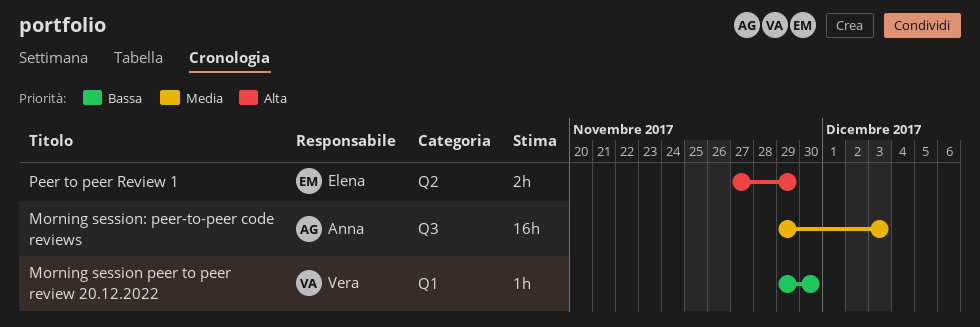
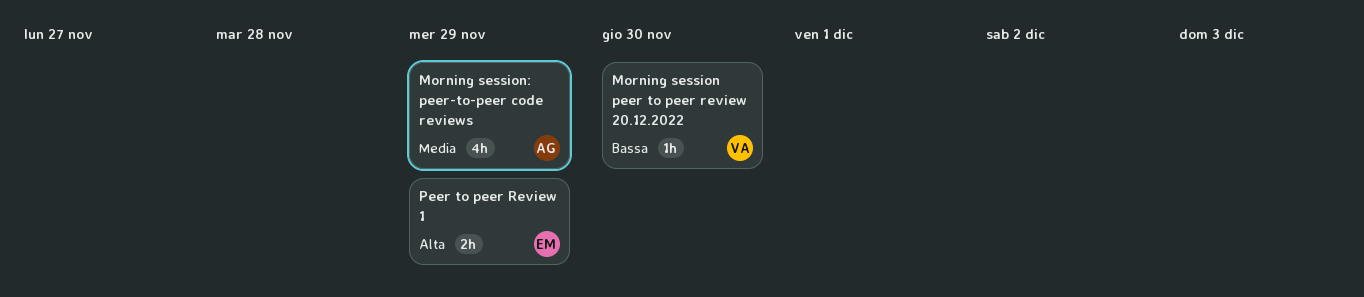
Morning session: peer-to-peer code reviews, estimate: 16h -> 4h
Morning session: peer-to-peer code reviews, due: Dec 3 -> Nov 29

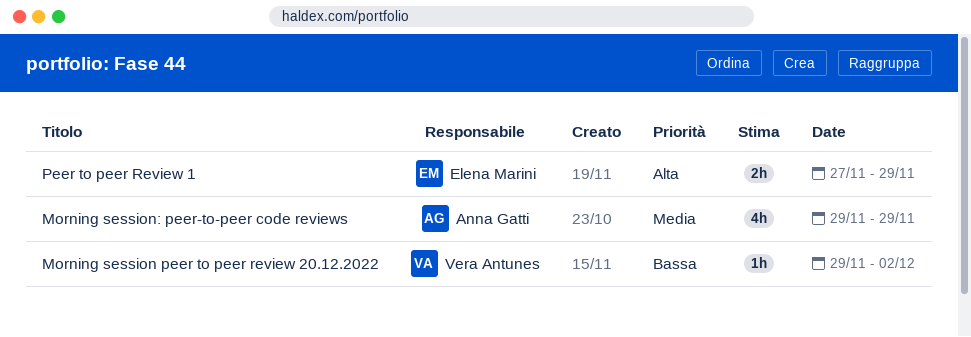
Morning session peer to peer review 20.12.2022, due: Nov 30 -> Dec 2

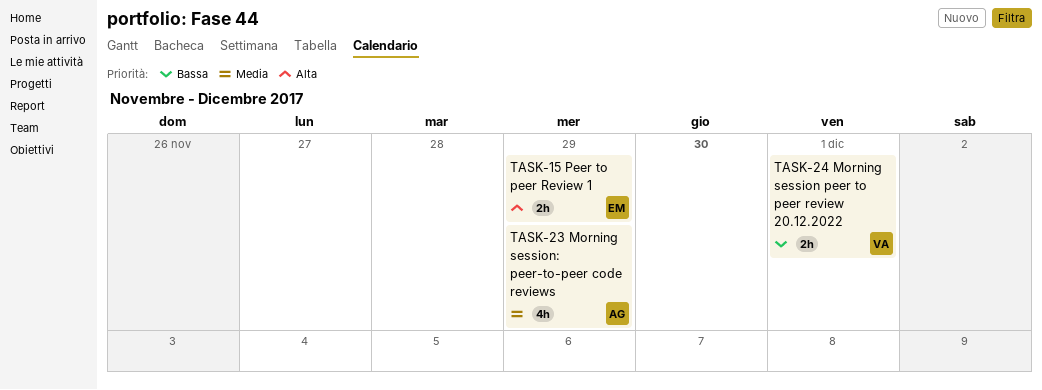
Morning session peer to peer review 20.12.2022, estimate: 1h -> 2h
Morning session peer to peer review 20.12.2022, due: Dec 2 -> Dec 1

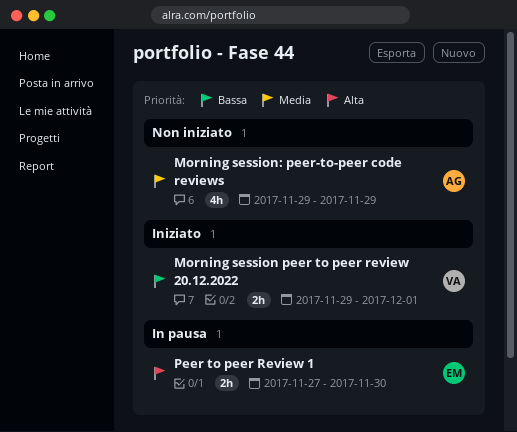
Peer to peer Review 1, due: Nov 29 -> Nov 30

